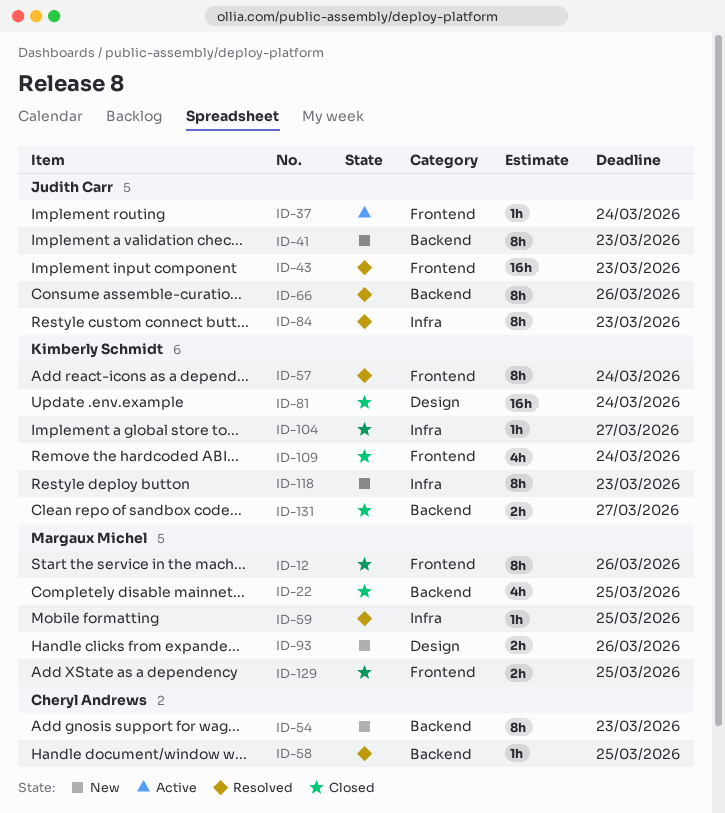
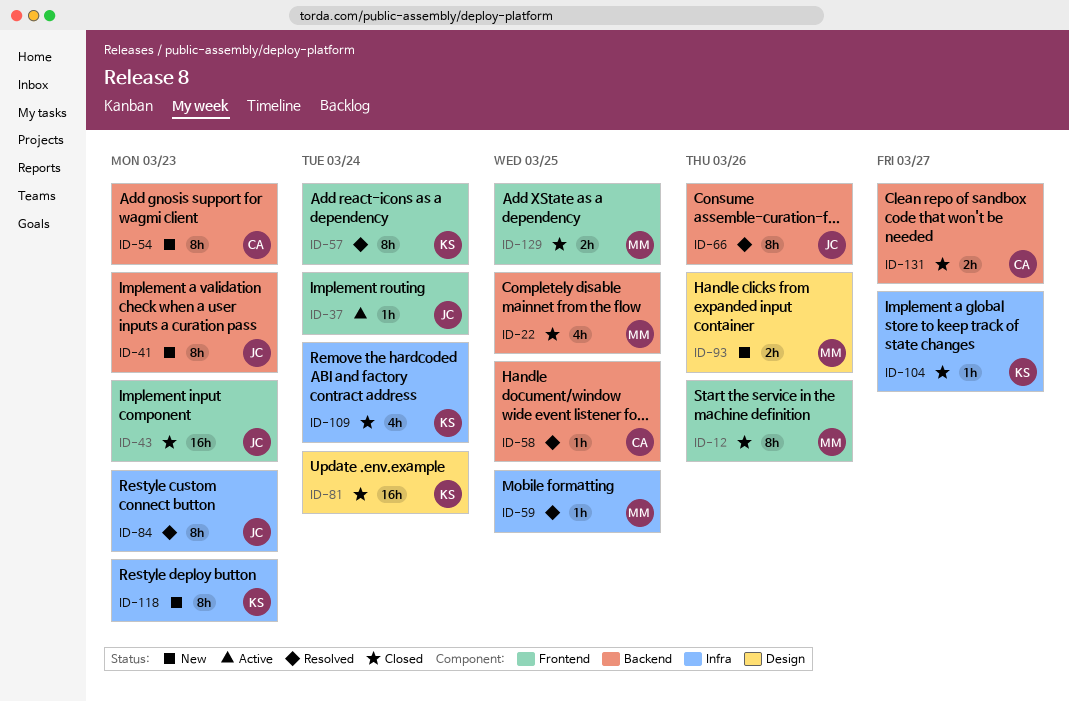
ID-43, status: Resolved -> Closed
ID-109, label: Frontend -> Infra
ID-131, owner: Kimberly Schmidt -> Cheryl Andrews

